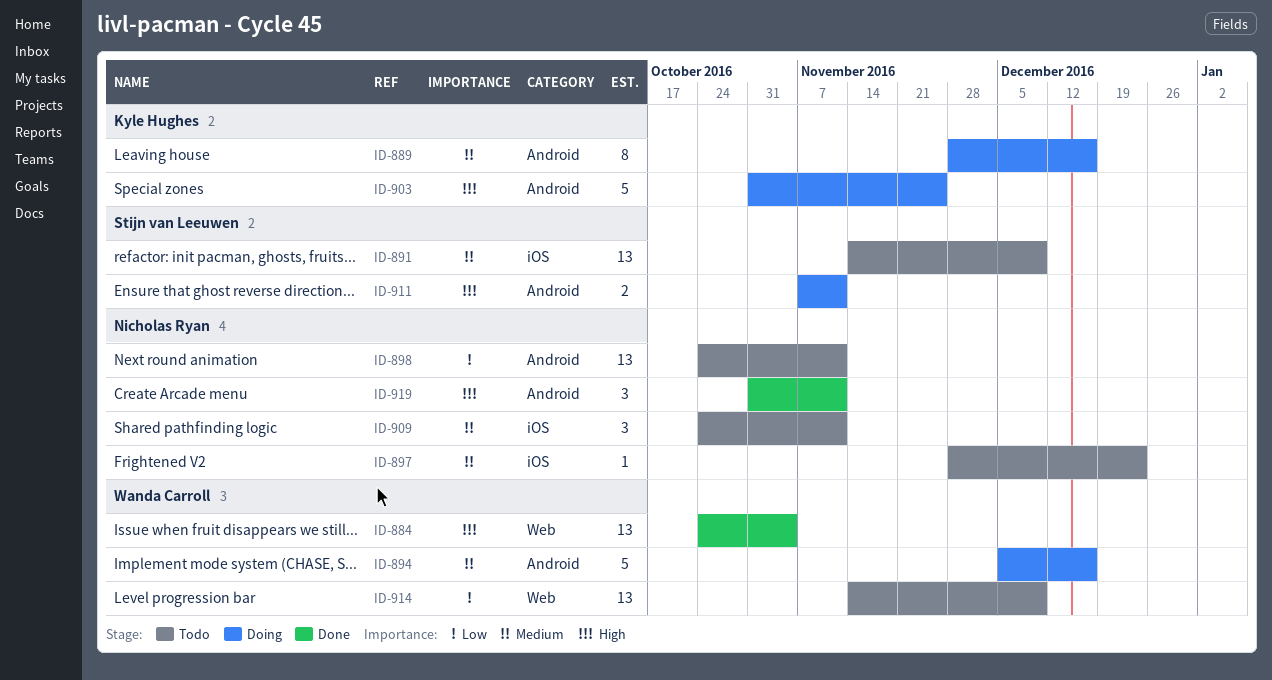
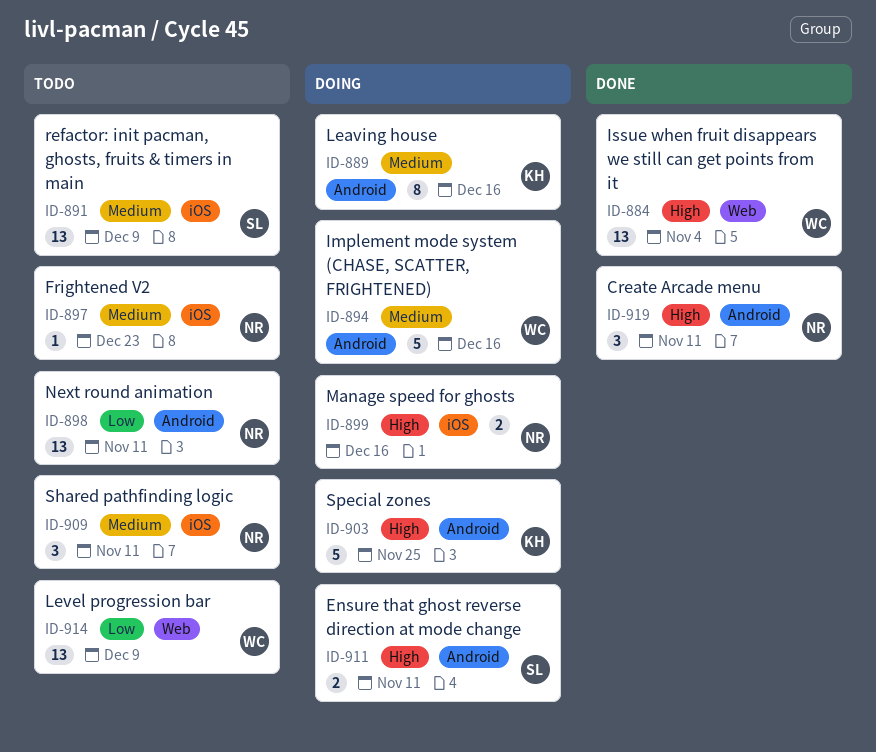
ID-899: none -> present

